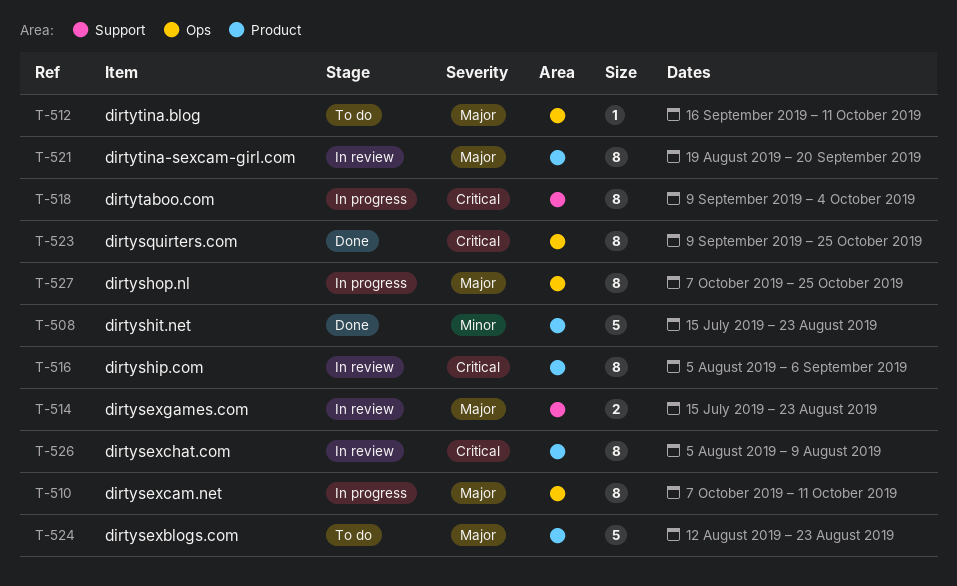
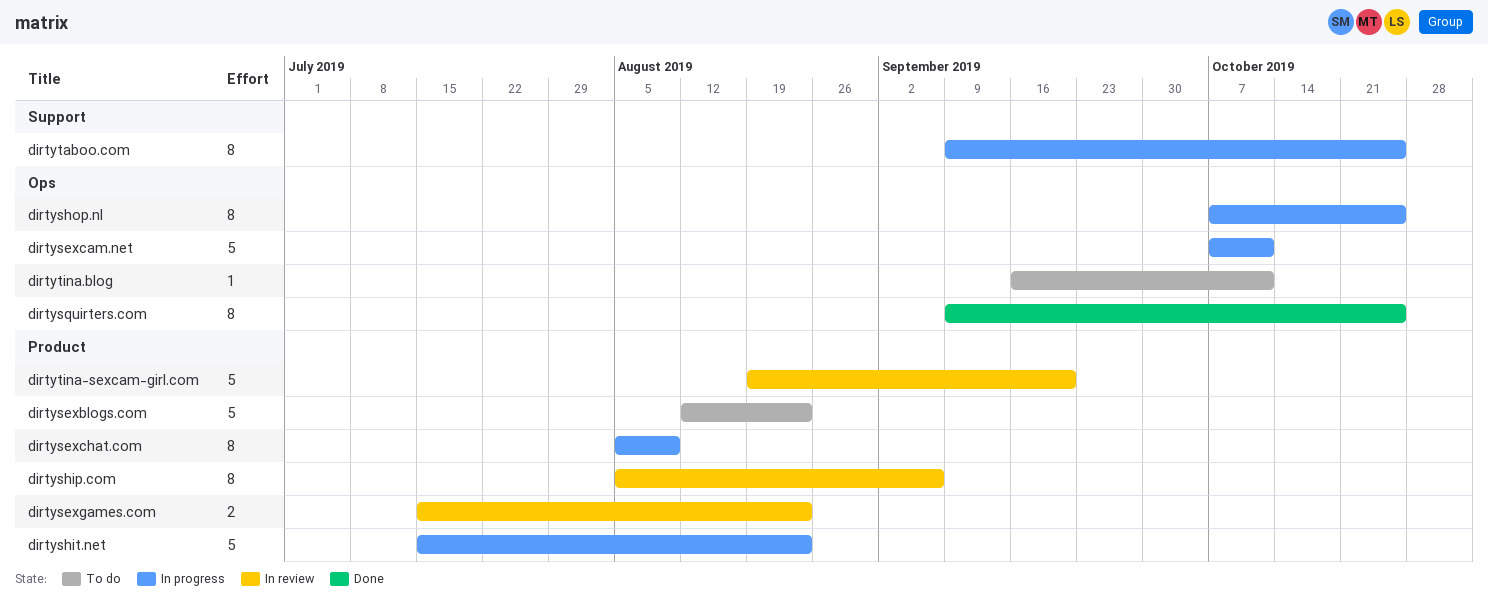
dirtysexcam.net, estimate: 8 -> 5
dirtysexchat.com, status: In review -> In progress
dirtysexgames.com, label: Support -> Product
dirtyshit.net, status: Done -> In progress
dirtytaboo.com, due: Oct 4 -> Oct 25
dirtytina-sexcam-girl.com, estimate: 8 -> 5

